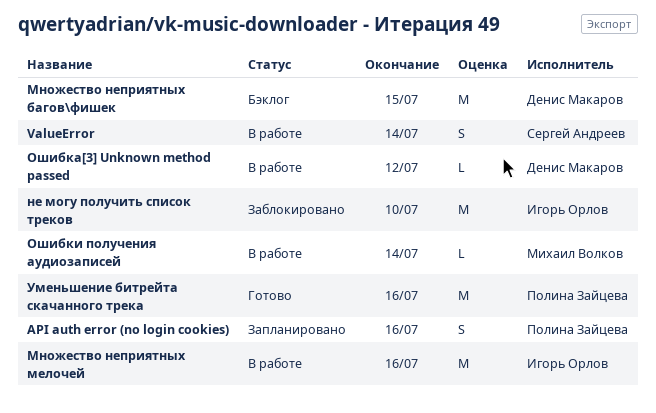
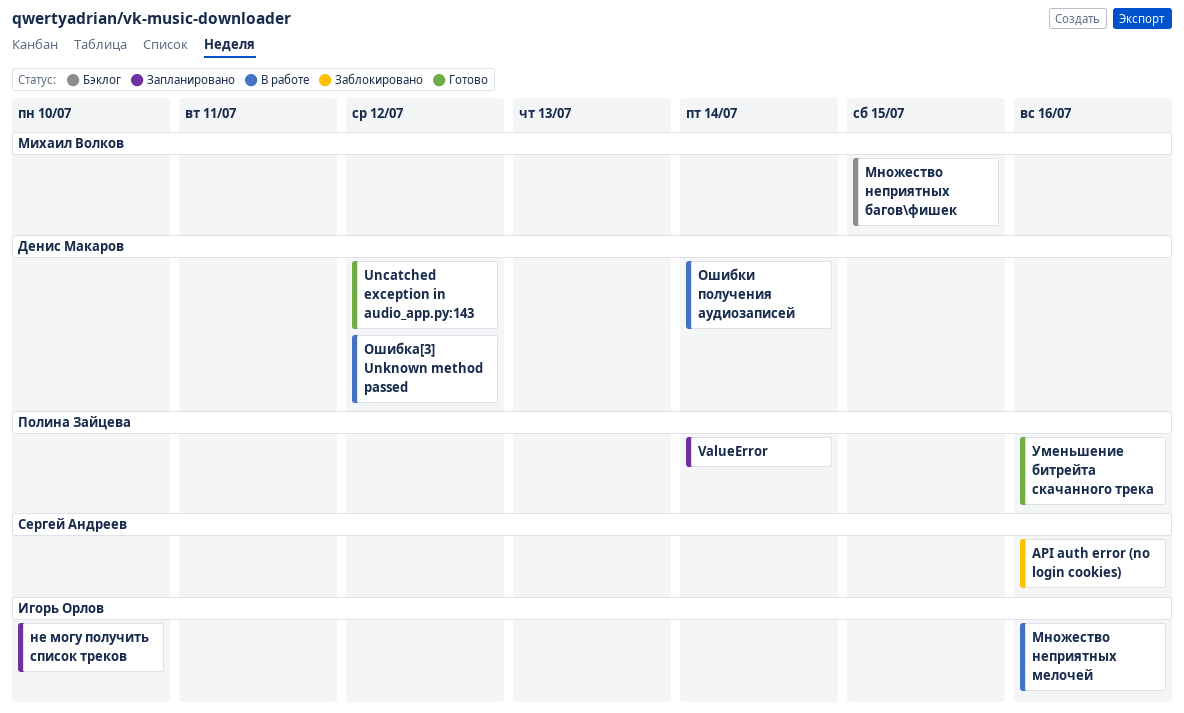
API auth error (no login cookies), status: Запланировано -> Заблокировано
API auth error (no login cookies), owner: Полина Зайцева -> Сергей Андреев
Uncatched exception in audio_app.py:143: none -> present
ValueError, status: В работе -> Запланировано
ValueError, owner: Сергей Андреев -> Полина Зайцева
Множество неприятных багов\фишек, owner: Денис Макаров -> Михаил Волков
не могу получить список треков, status: Заблокировано -> Запланировано
Ошибки получения аудиозаписей, owner: Михаил Волков -> Денис Макаров

